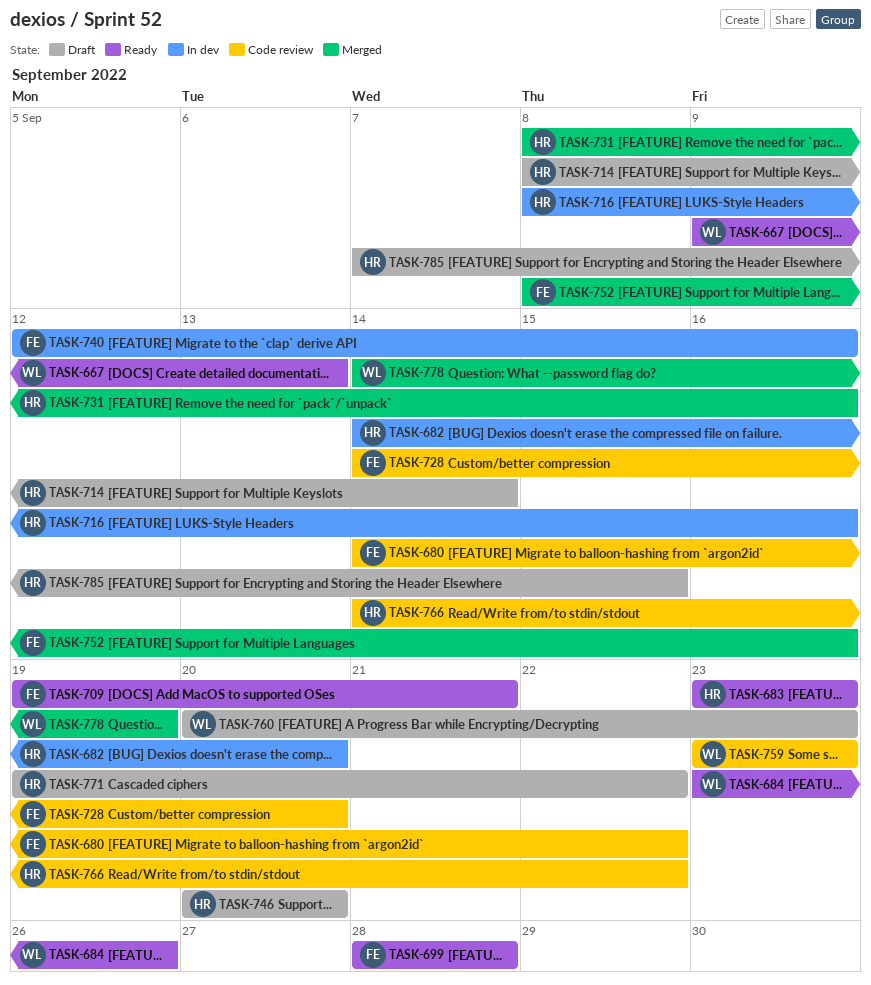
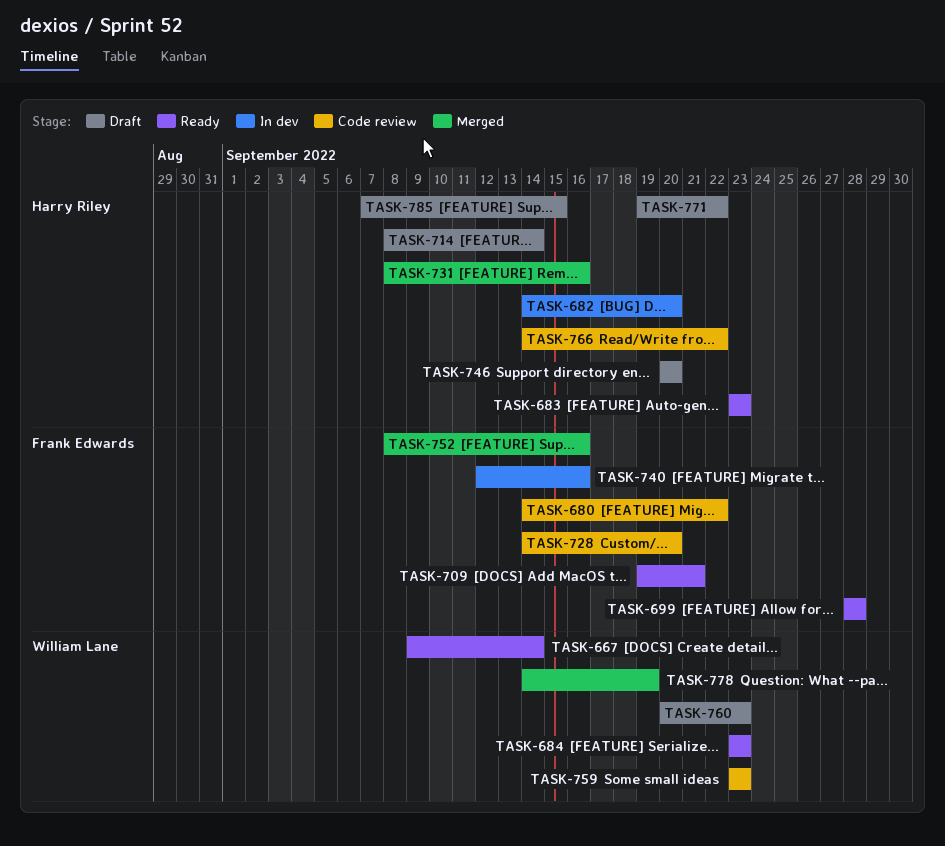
TASK-667, due: Sep 13 -> Sep 14
TASK-684, due: Sep 26 -> Sep 23
TASK-716: present -> none

